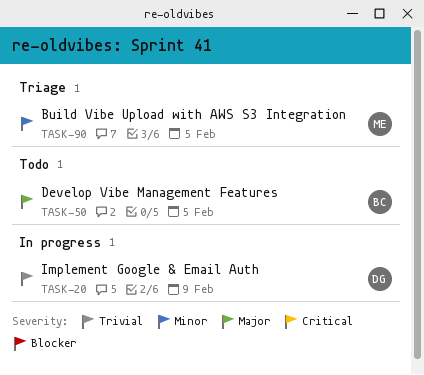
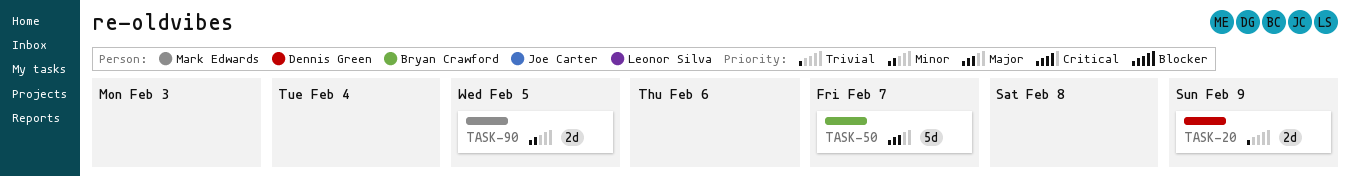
TASK-50, due: Feb 5 -> Feb 7

